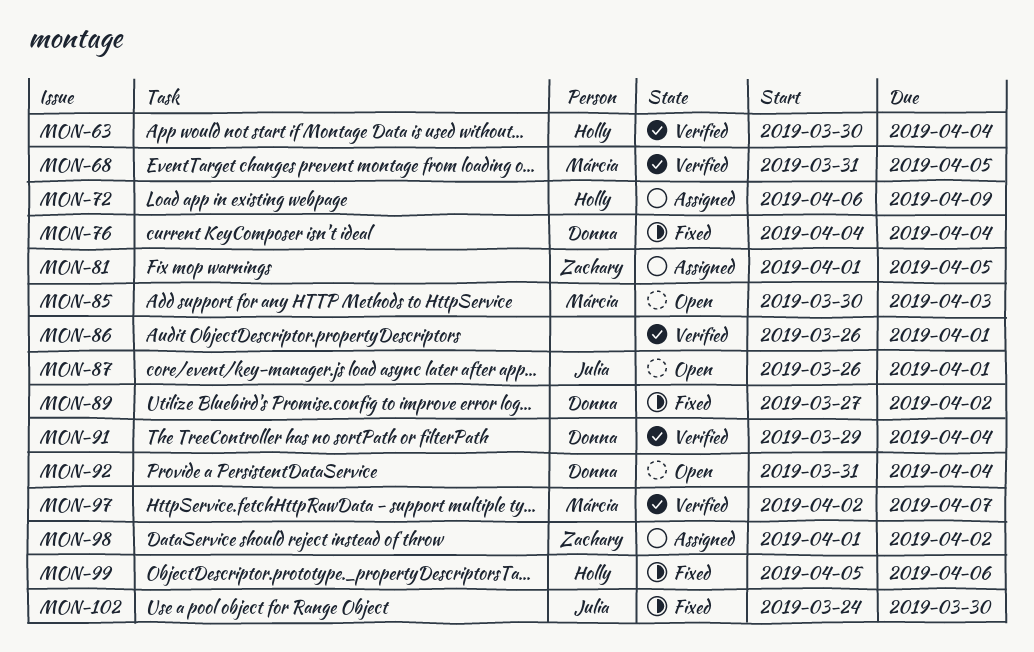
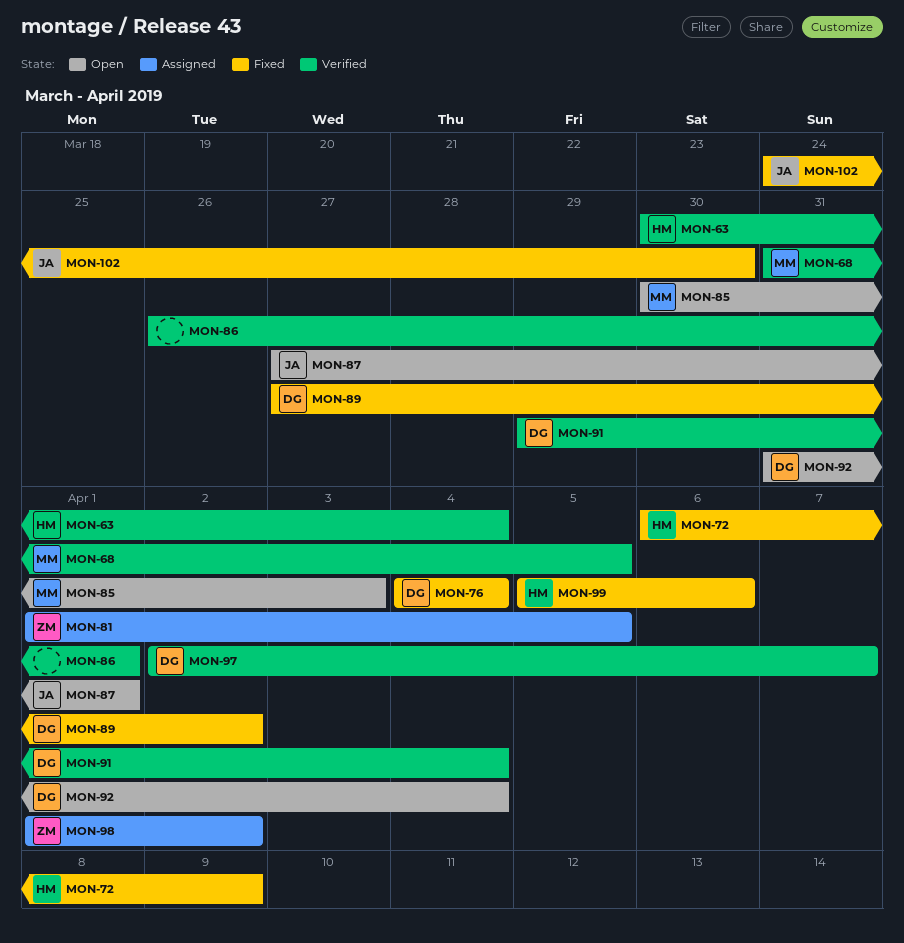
MON-72, status: Assigned -> Fixed
MON-87, start: Mar 26 -> Mar 27
MON-97, owner: Márcia -> Donna

